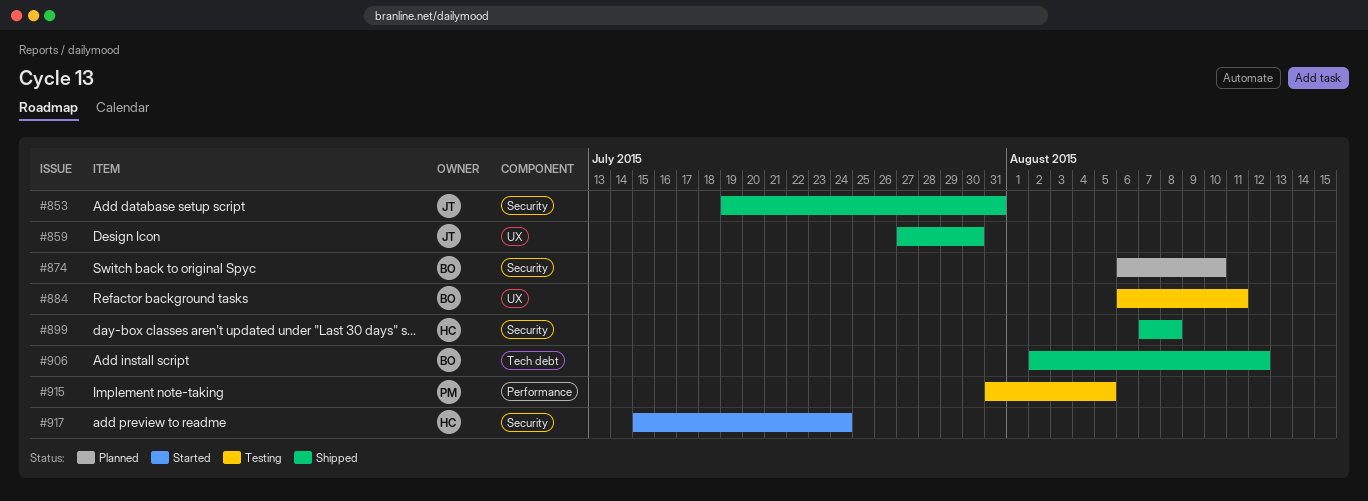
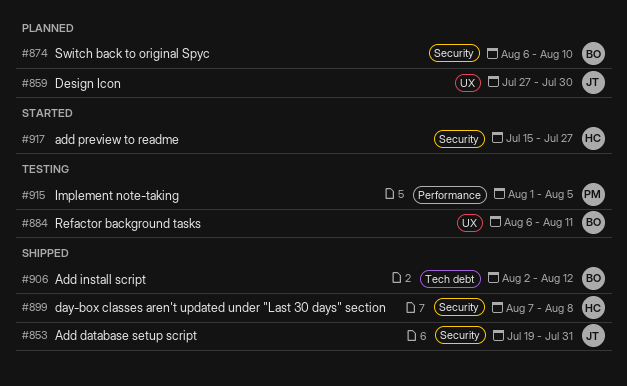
#859, status: Shipped -> Planned
#915, start: Jul 31 -> Aug 1
#917, due: Jul 24 -> Jul 27

